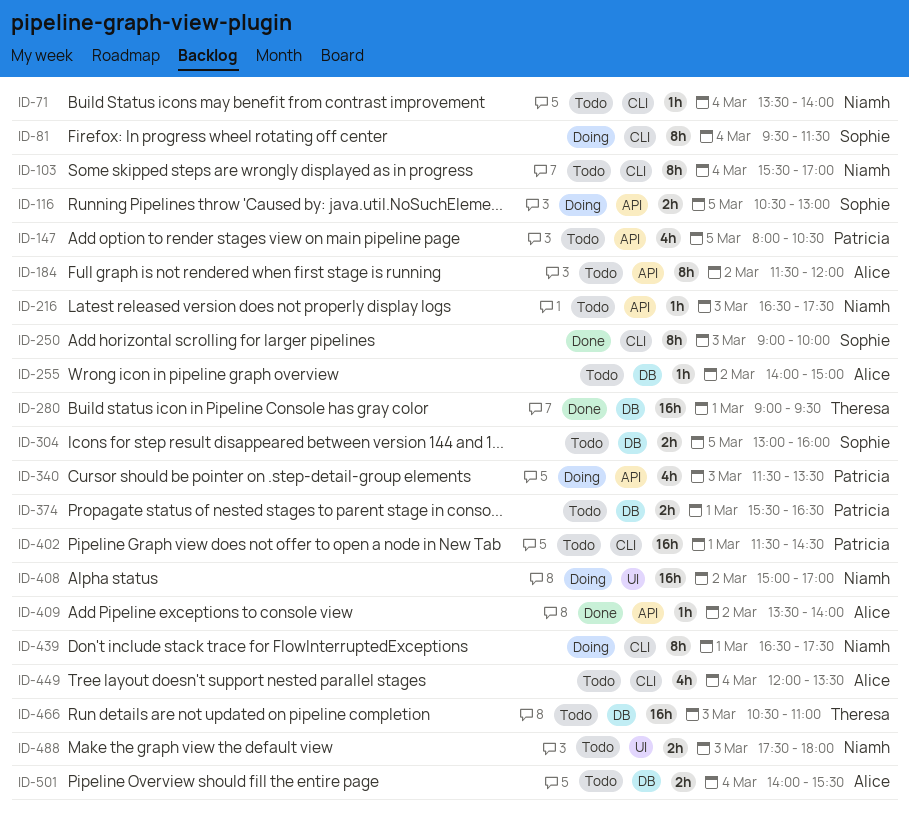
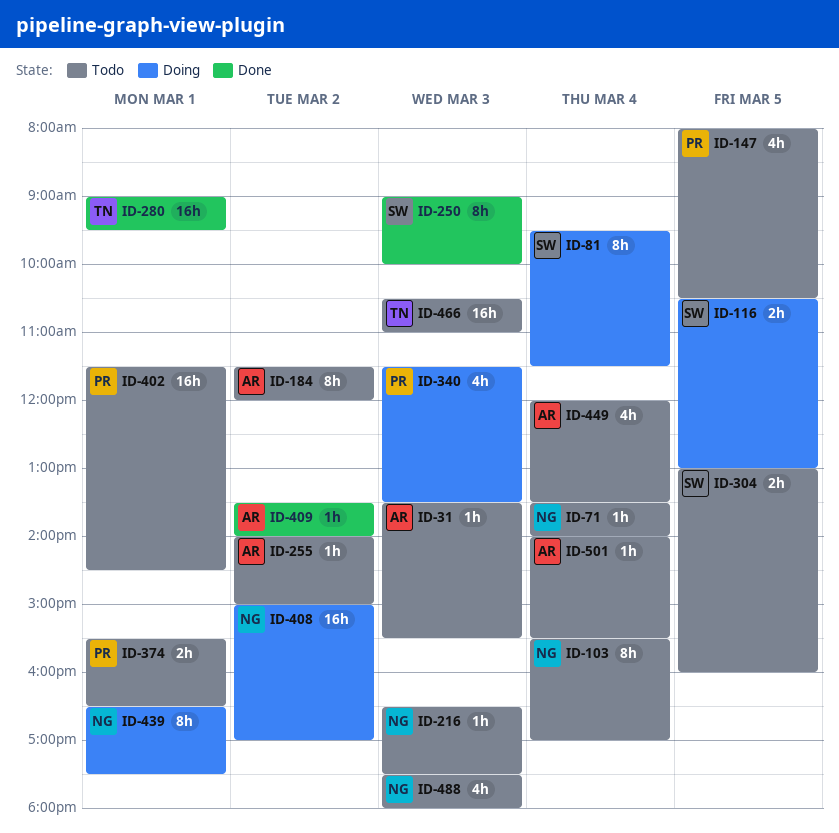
ID-31: none -> present
ID-488, estimate: 2h -> 4h
ID-501, estimate: 2h -> 1h

